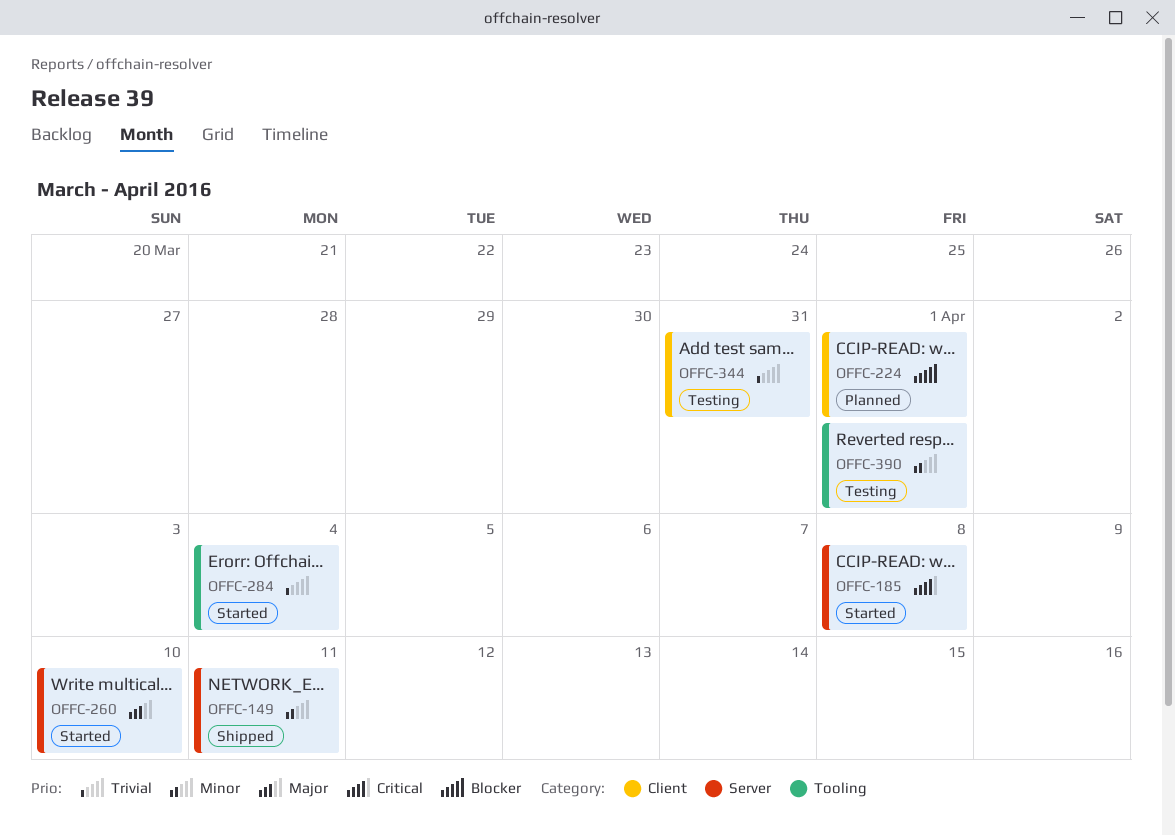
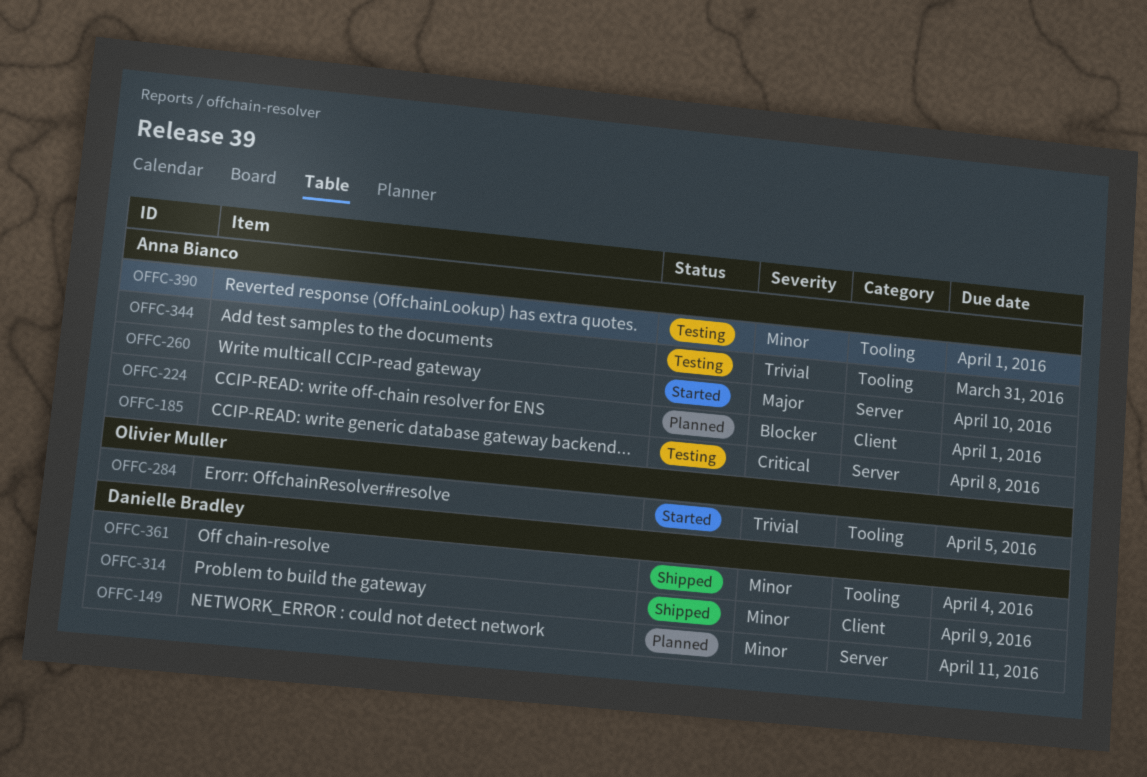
OFFC-149, status: Shipped -> Planned
OFFC-185, status: Started -> Testing
OFFC-284, due: Apr 4 -> Apr 5
OFFC-314: none -> present
OFFC-344, label: Client -> Tooling
OFFC-361: none -> present

